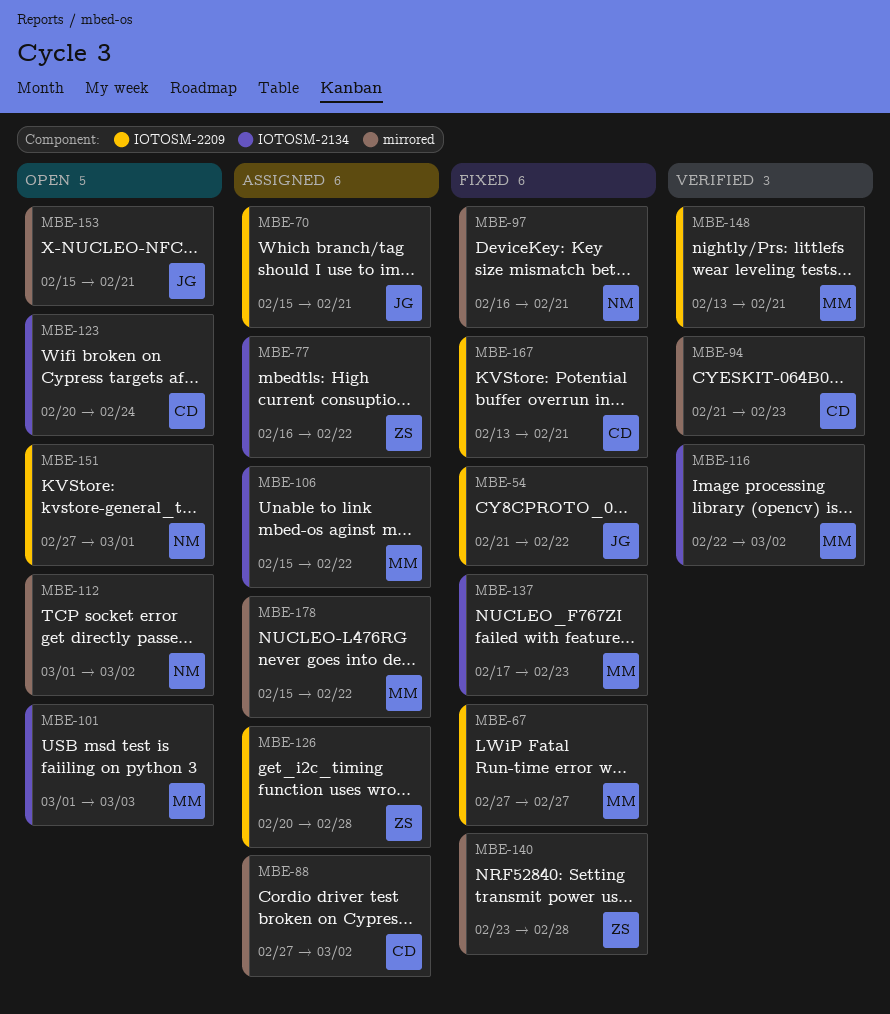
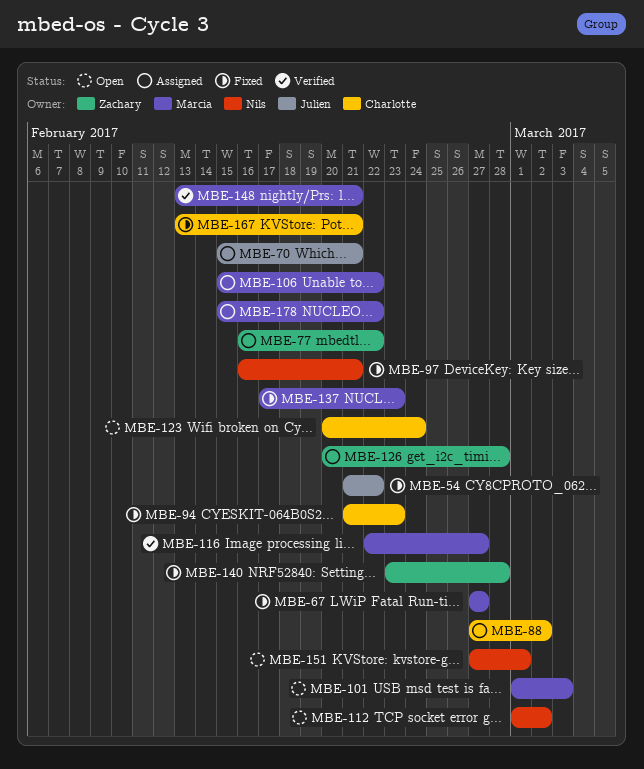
MBE-94, status: Verified -> Fixed
MBE-116, due: Mar 2 -> Feb 27
MBE-153: present -> none

